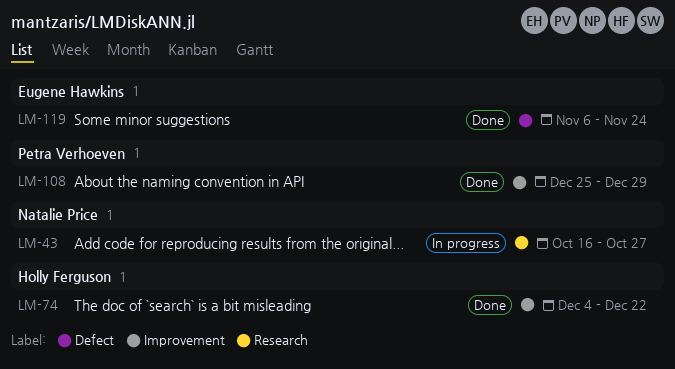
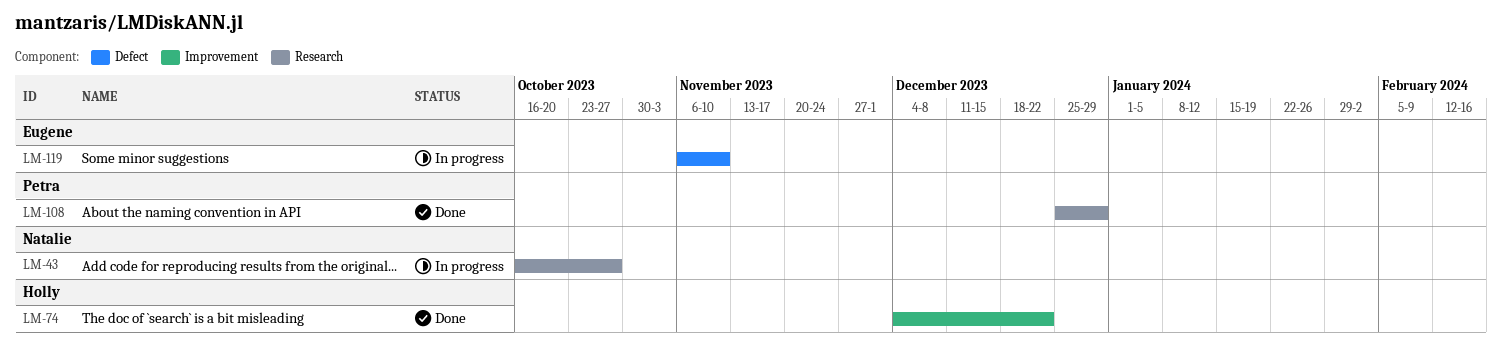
LM-108, label: Improvement -> Research
LM-119, status: Done -> In progress
LM-119, due: Nov 24 -> Nov 10

